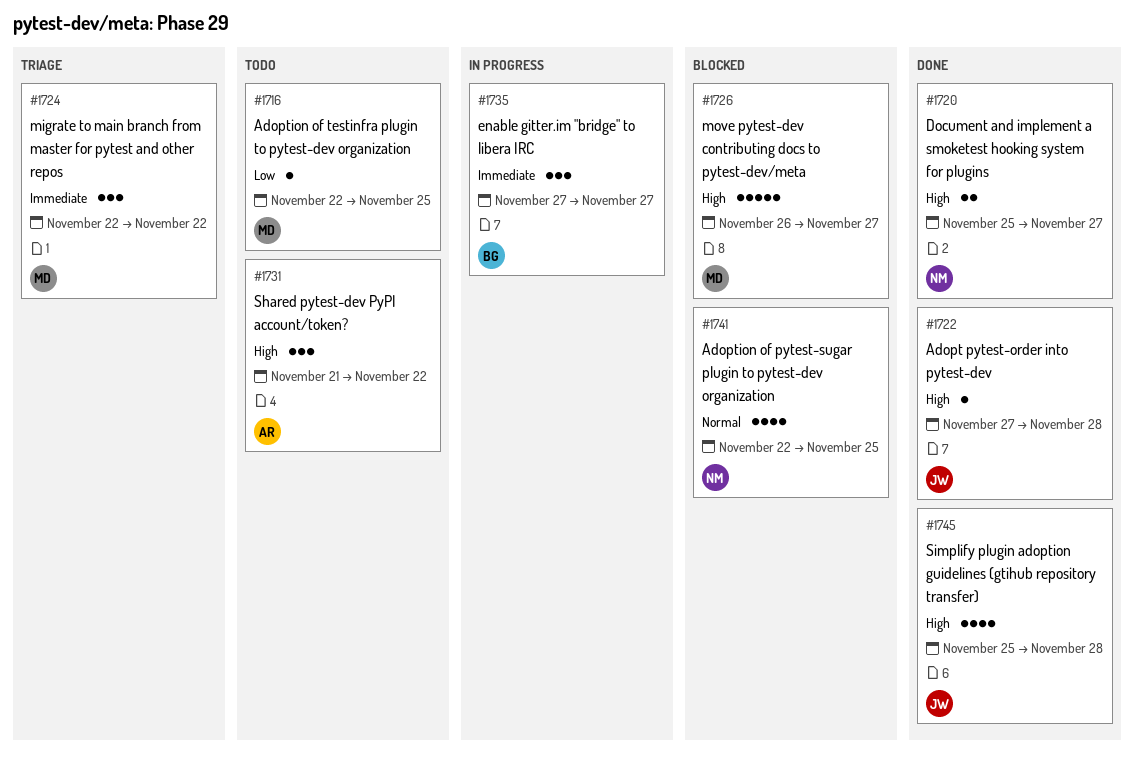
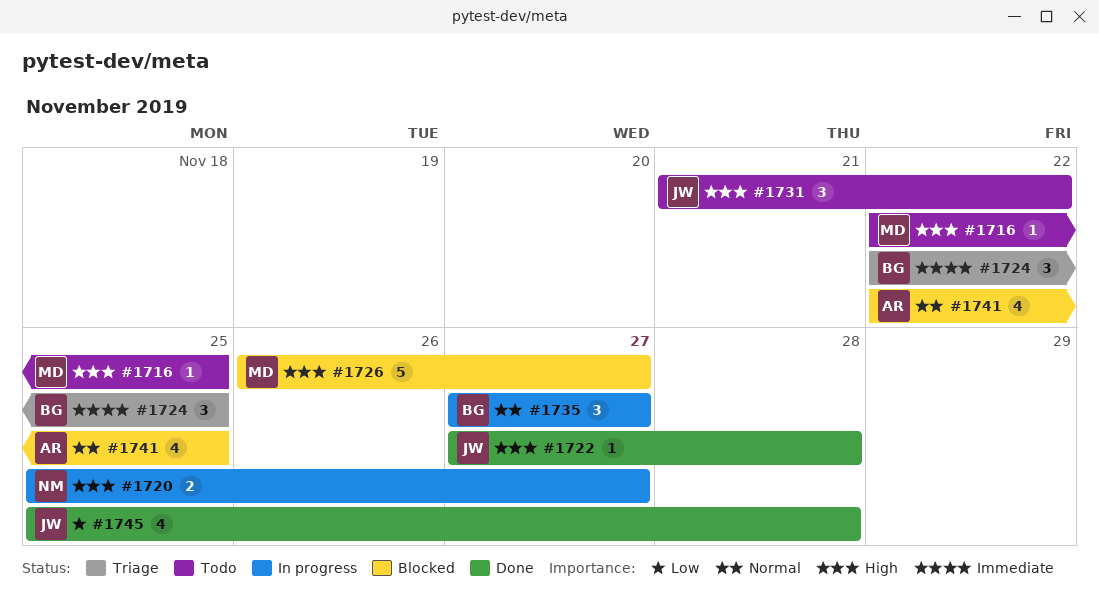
#1716, priority: Low -> High
#1720, status: Done -> In progress
#1724, owner: MD -> BG
#1724, due: Nov 22 -> Nov 25
#1731, owner: AR -> JW
#1735, priority: Immediate -> Normal
#1741, owner: NM -> AR
#1745, priority: High -> Low

